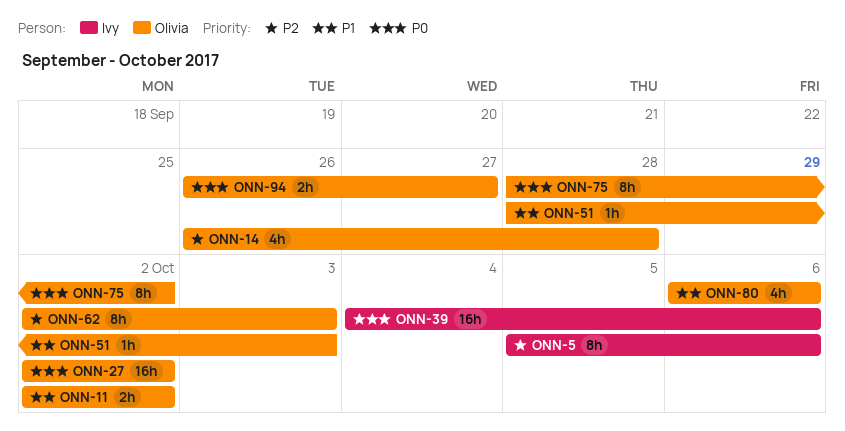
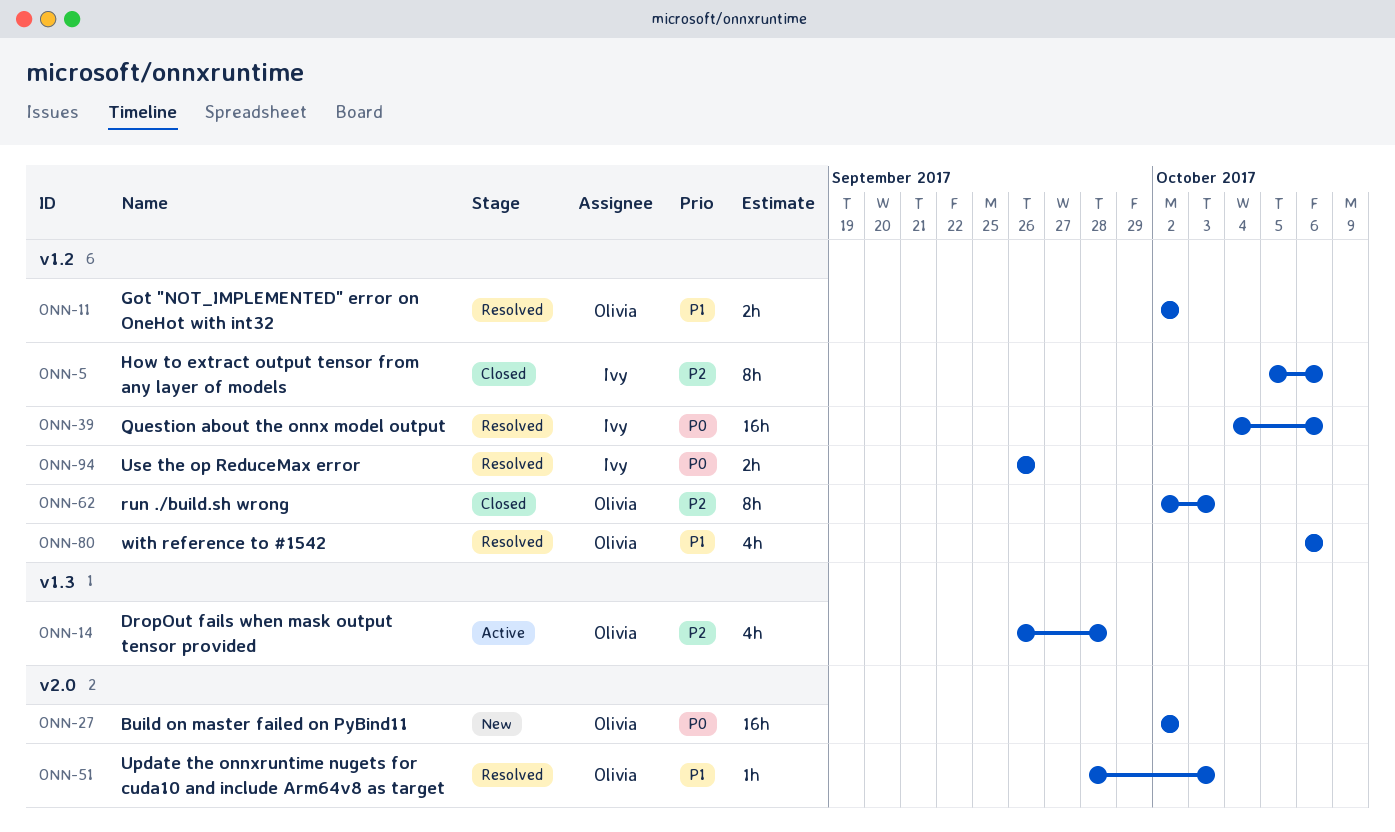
ONN-75: present -> none
ONN-94, owner: Olivia -> Ivy
ONN-94, due: Sep 27 -> Sep 26

